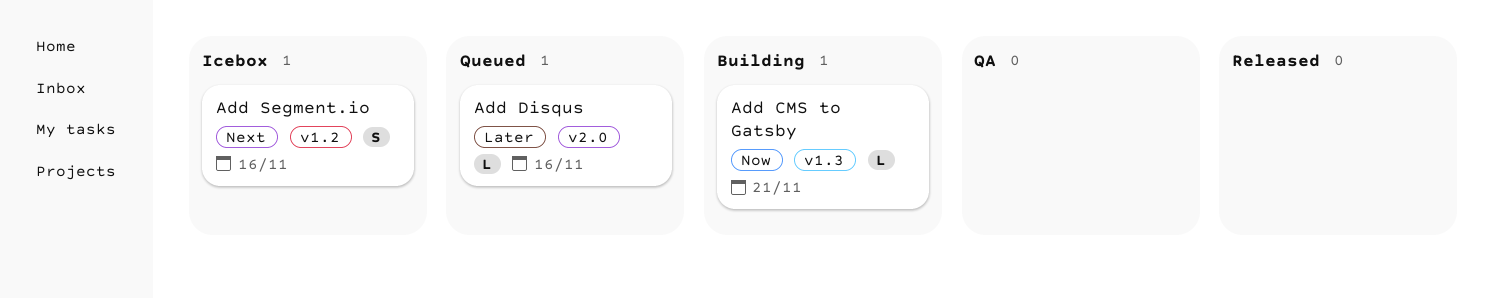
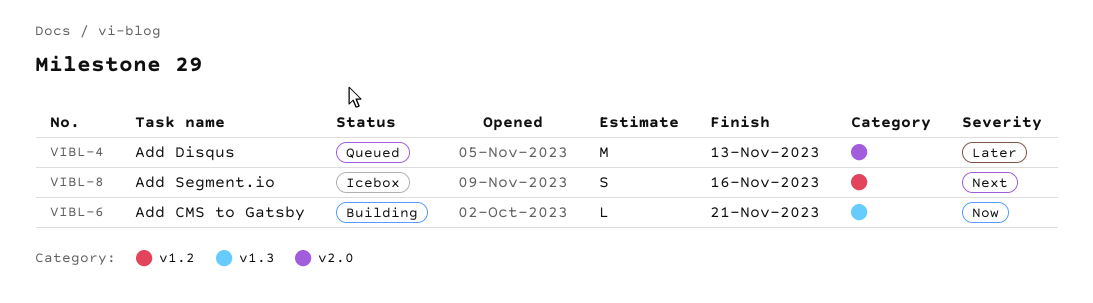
Add Disqus, estimate: L -> M
Add Disqus, due: Nov 16 -> Nov 13

